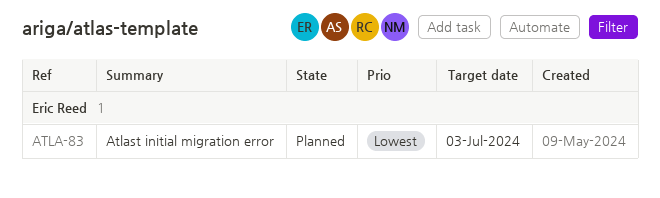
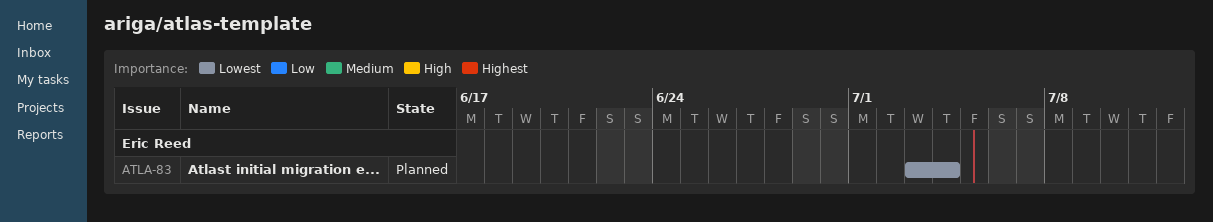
ATLA-83, due: Jul 3 -> Jul 4

